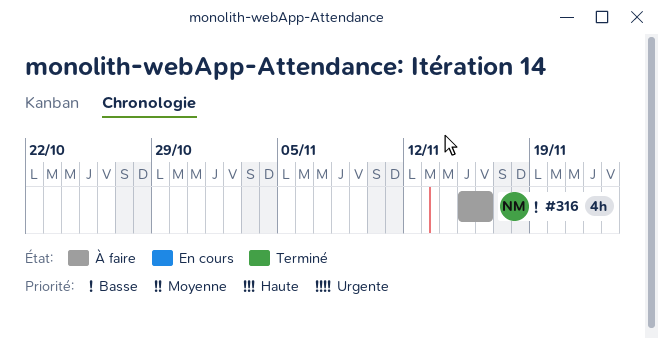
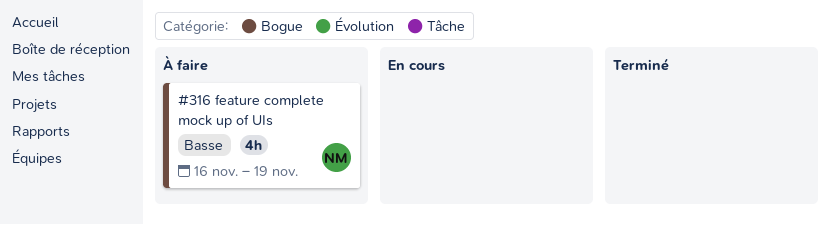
#316, start: Nov 15 -> Nov 16
#316, due: Nov 16 -> Nov 19

